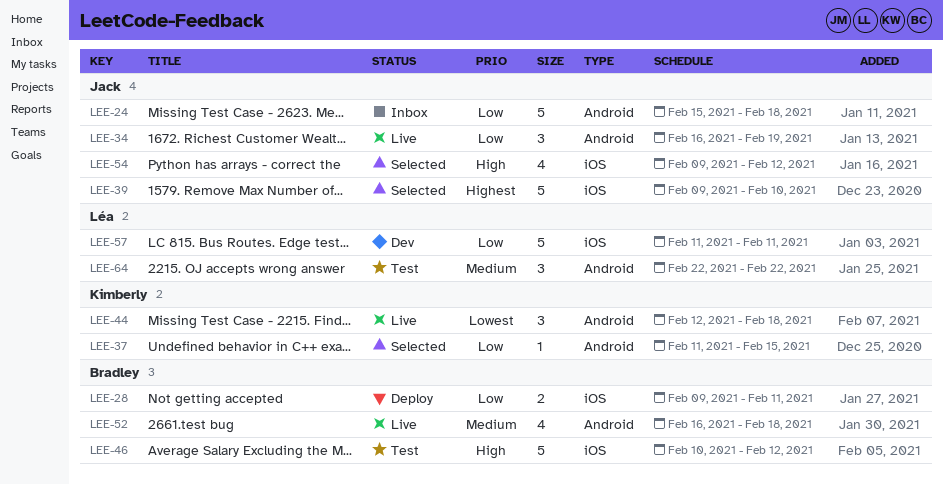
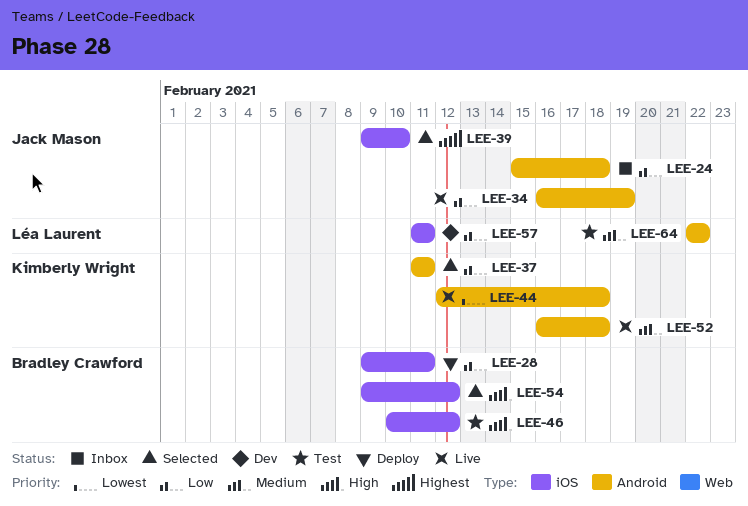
LEE-37, due: Feb 15 -> Feb 11
LEE-52, owner: Bradley Crawford -> Kimberly Wright
LEE-54, owner: Jack Mason -> Bradley Crawford

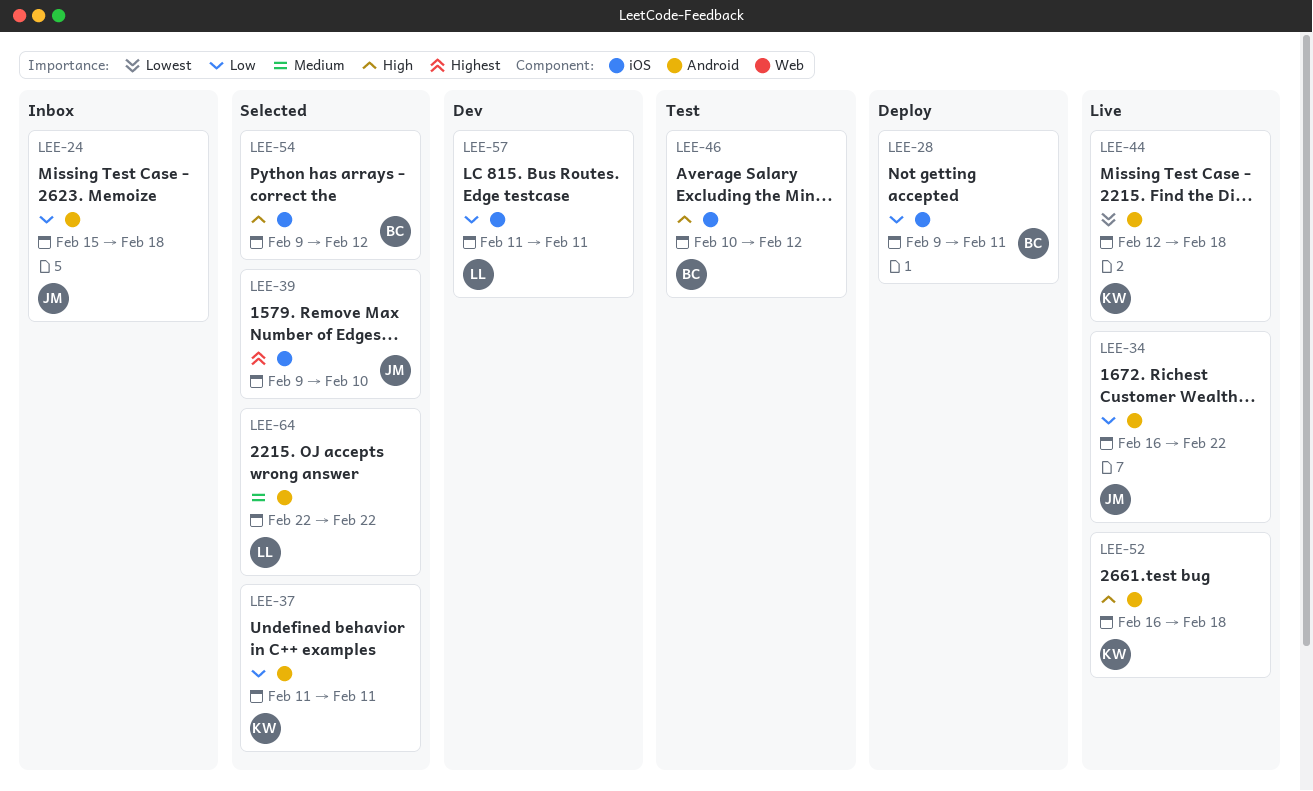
LEE-34, due: Feb 19 -> Feb 22
LEE-52, priority: Medium -> High
LEE-64, status: Test -> Selected

